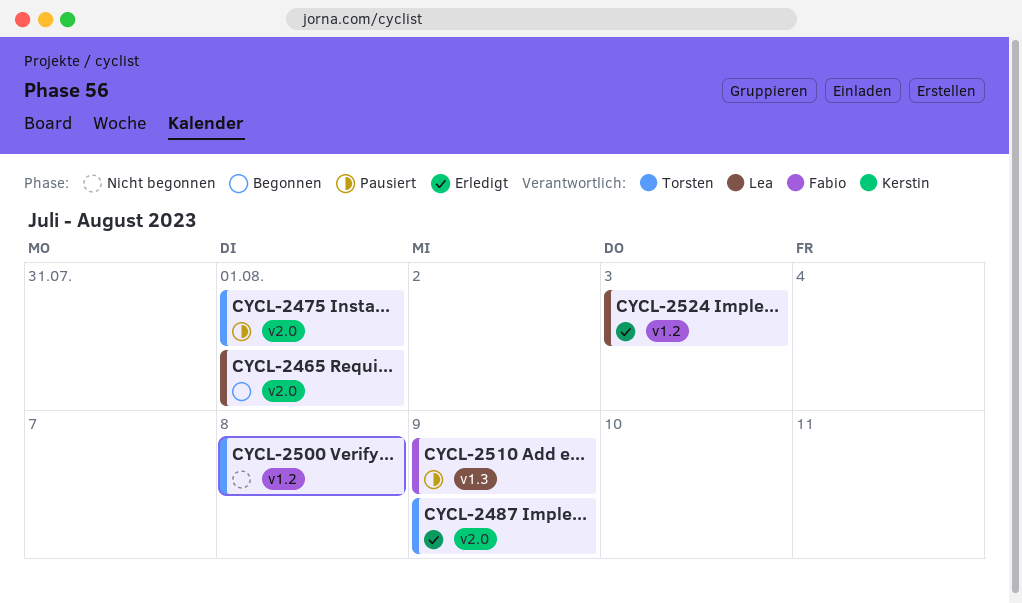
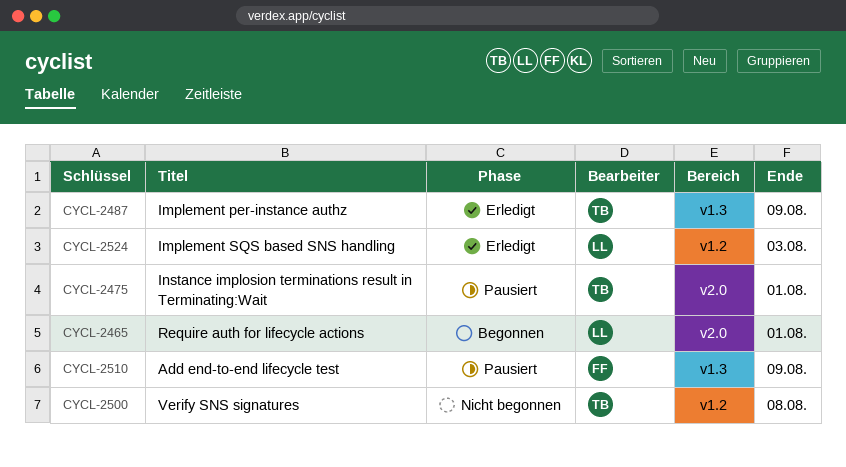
CYCL-2487, label: v2.0 -> v1.3

